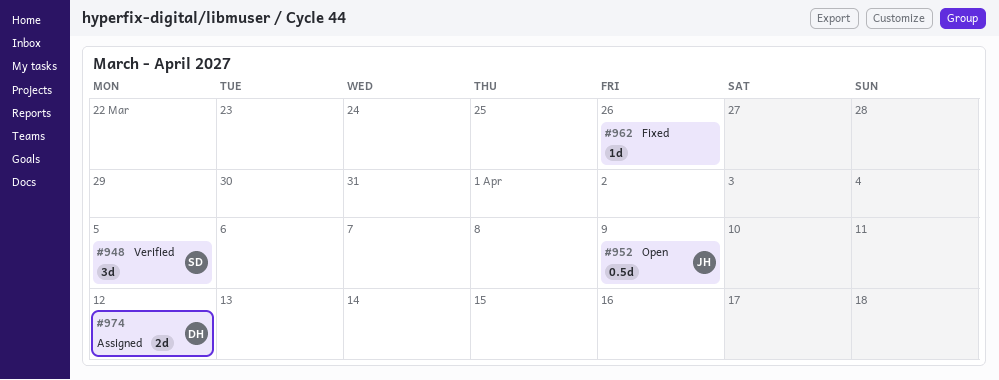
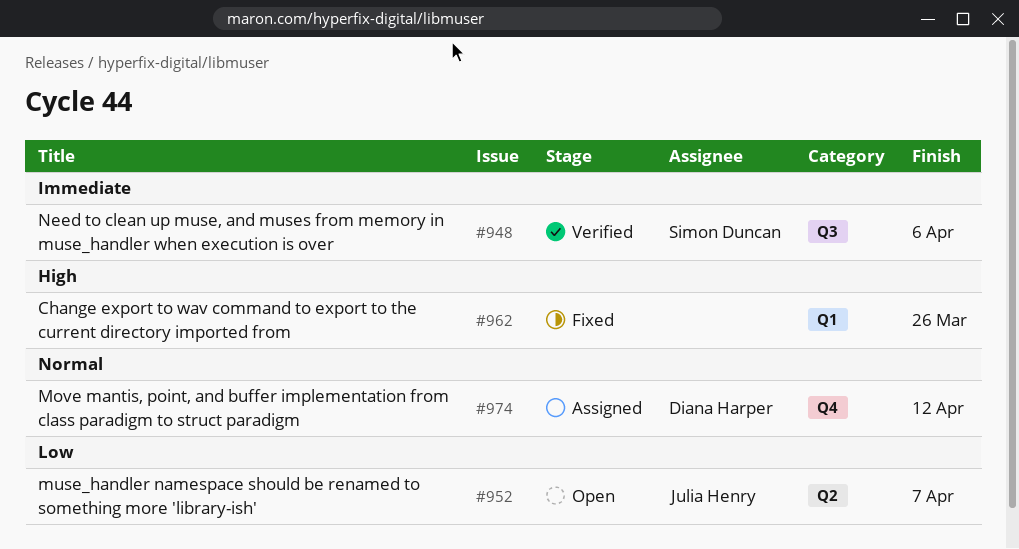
#948, due: Apr 5 -> Apr 6
#952, due: Apr 9 -> Apr 7

